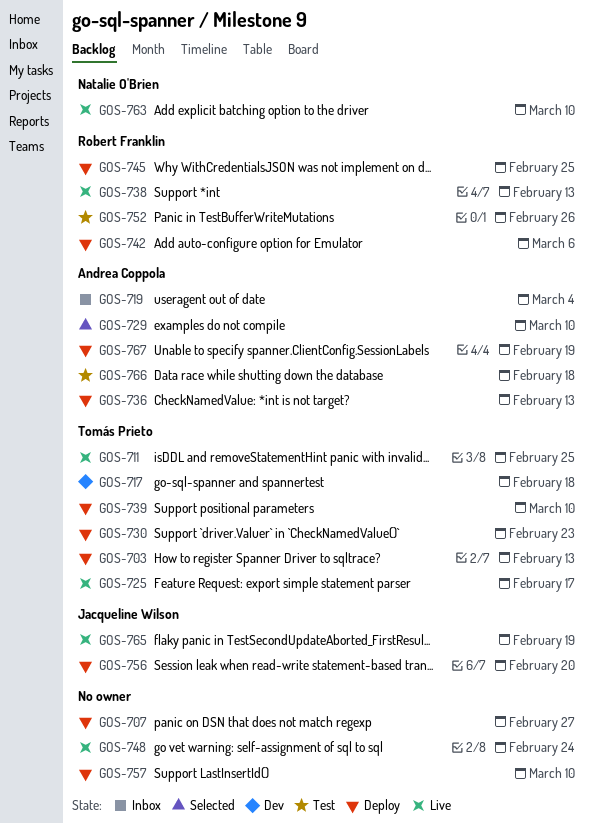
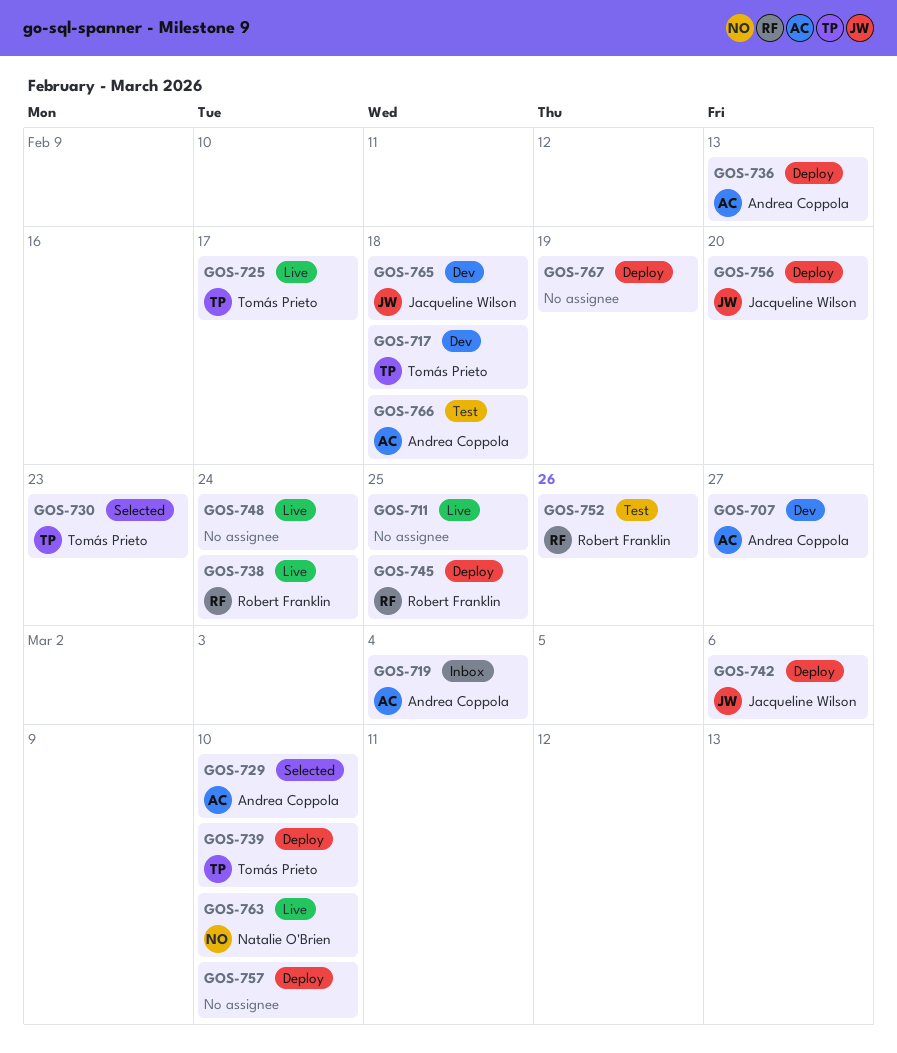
GOS-703: present -> none
GOS-707, status: Deploy -> Dev
GOS-707, owner: none -> Andrea Coppola
GOS-711, owner: Tomás Prieto -> none
GOS-730, status: Deploy -> Selected
GOS-738, due: Feb 13 -> Feb 24
GOS-742, owner: Robert Franklin -> Jacqueline Wilson
GOS-765, status: Live -> Dev
GOS-765, due: Feb 19 -> Feb 18
GOS-767, owner: Andrea Coppola -> none

